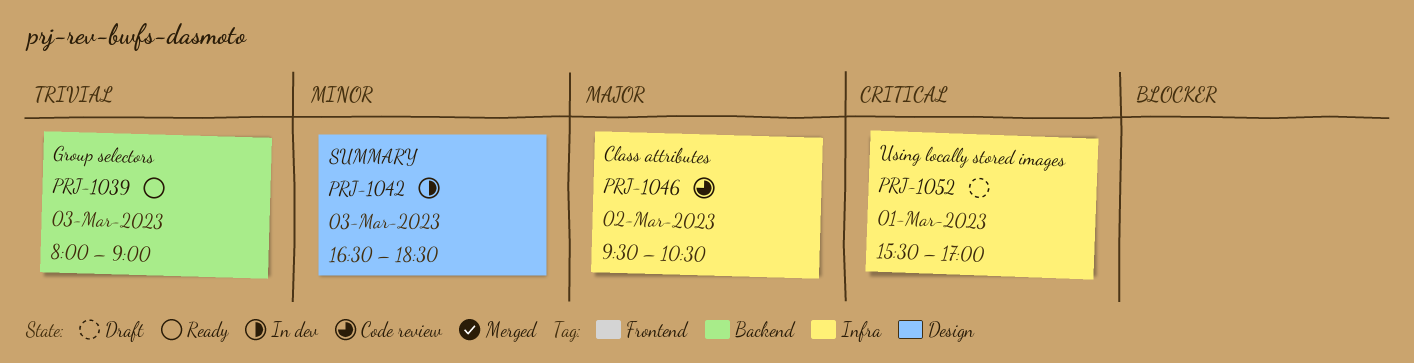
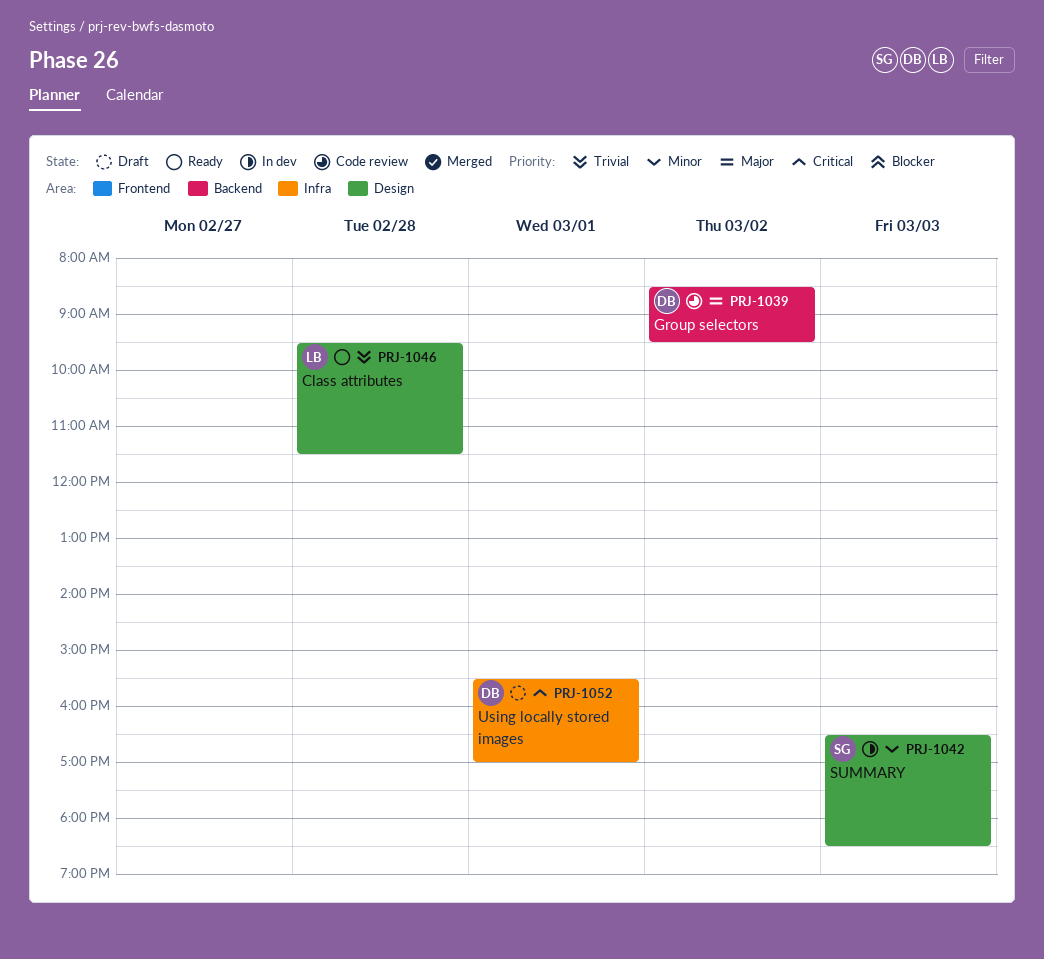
PRJ-1039, status: Ready -> Code review
PRJ-1039, priority: Trivial -> Major
PRJ-1039, day: Mar 3 -> Mar 2
PRJ-1039, begins: 08:00 -> 08:30
PRJ-1039, ends: 09:00 -> 09:30
PRJ-1046, status: Code review -> Ready
PRJ-1046, priority: Major -> Trivial
PRJ-1046, label: Infra -> Design
PRJ-1046, day: Mar 2 -> Feb 28
PRJ-1046, ends: 10:30 -> 11:30

